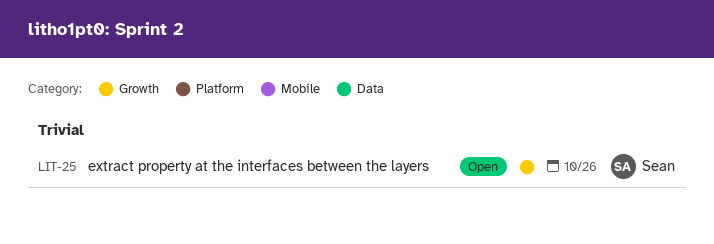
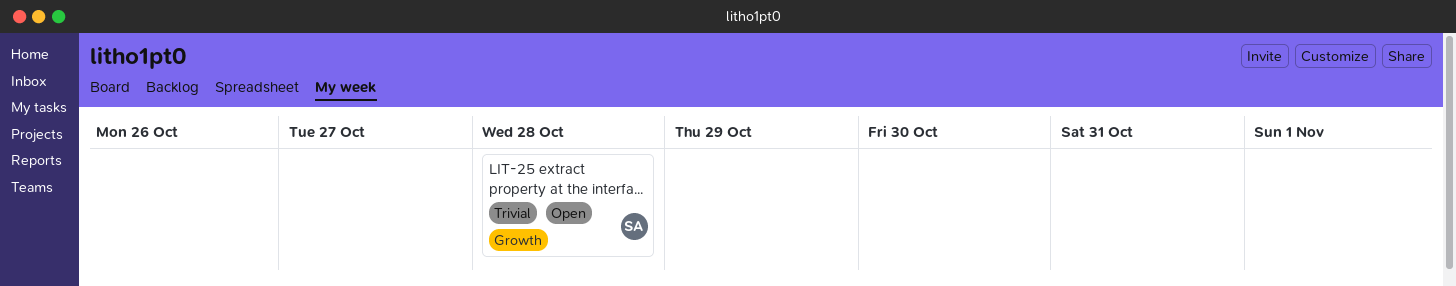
LIT-25, due: Oct 26 -> Oct 28

